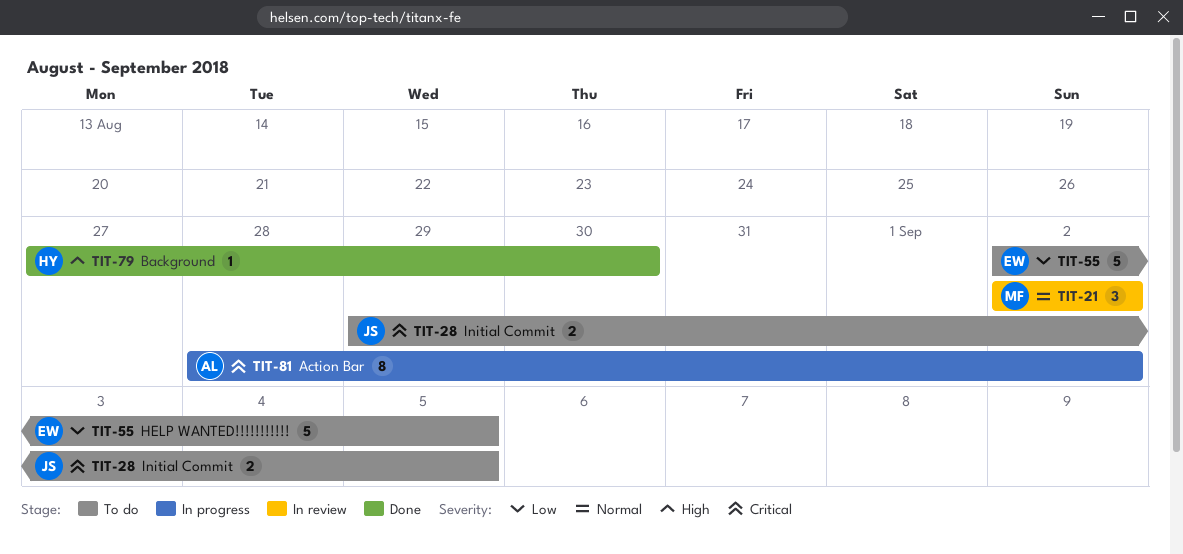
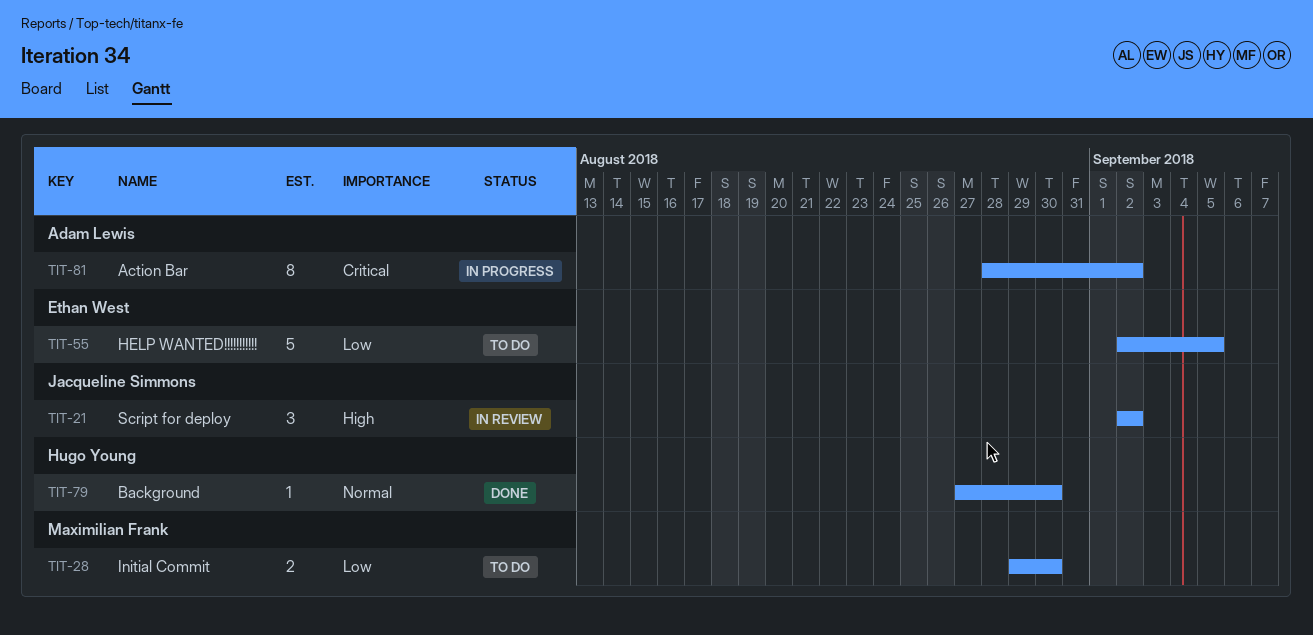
TIT-21, owner: Maximilian Frank -> Jacqueline Simmons
TIT-21, priority: Normal -> High
TIT-28, owner: Jacqueline Simmons -> Maximilian Frank
TIT-28, priority: Critical -> Low
TIT-28, due: Sep 5 -> Aug 30
TIT-79, priority: High -> Normal

